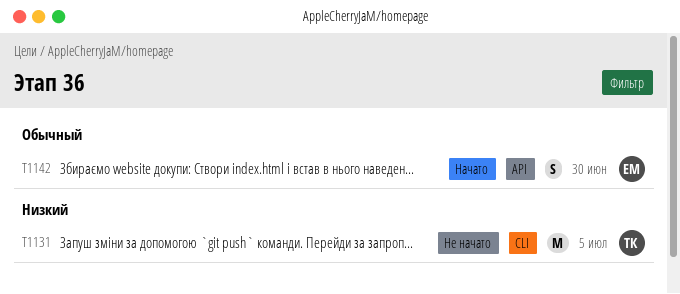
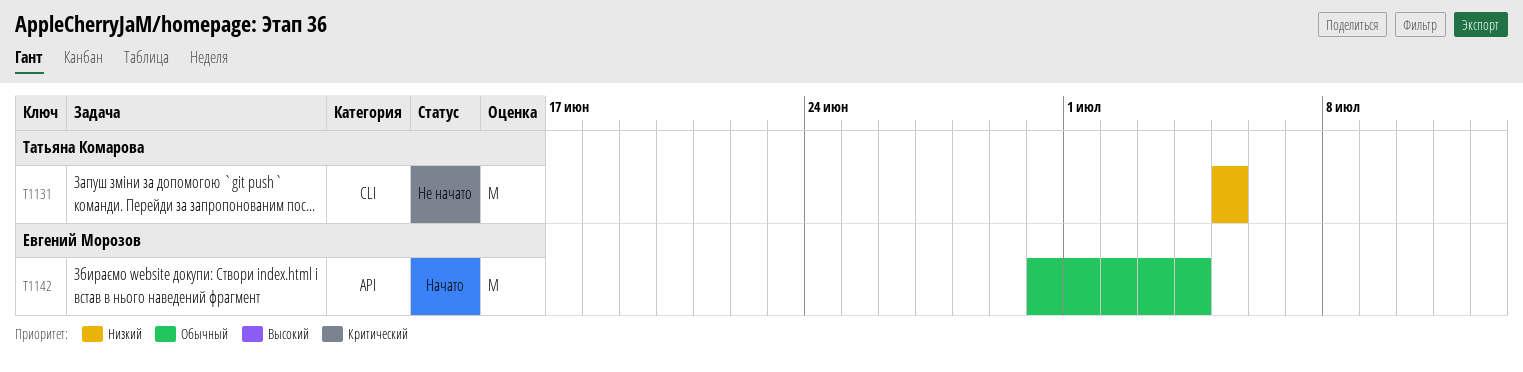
T1142, estimate: S -> M
T1142, due: Jun 30 -> Jul 4

